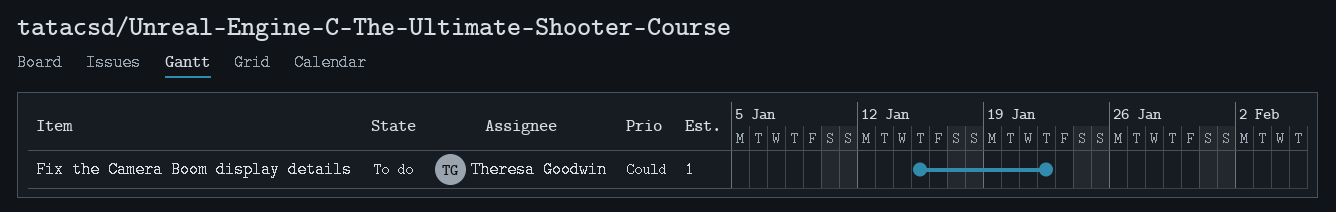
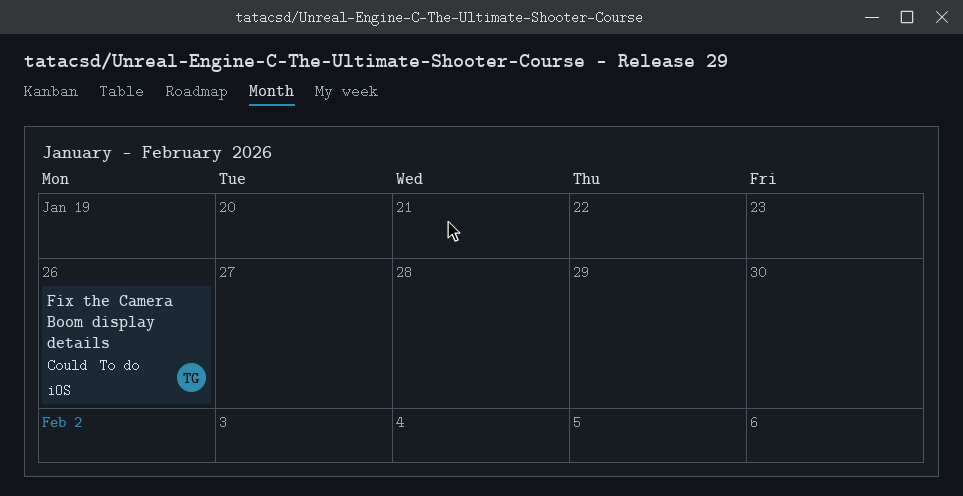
Fix the Camera Boom display details, due: Jan 22 -> Jan 26

